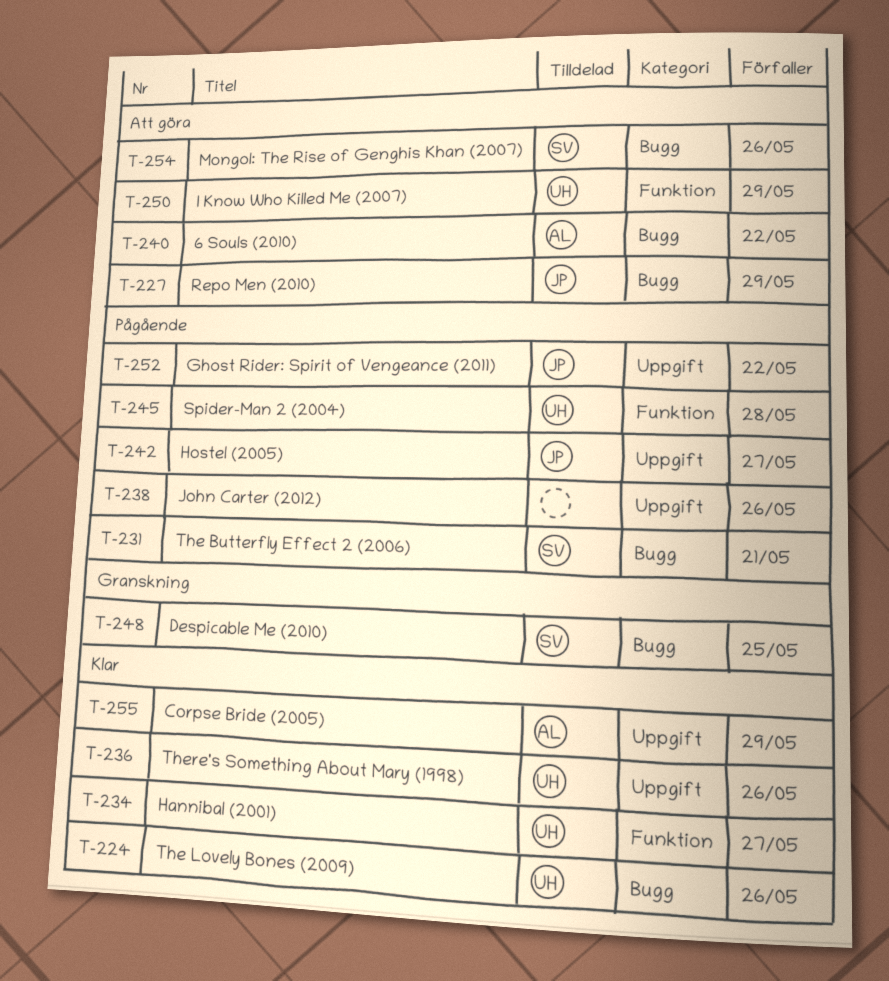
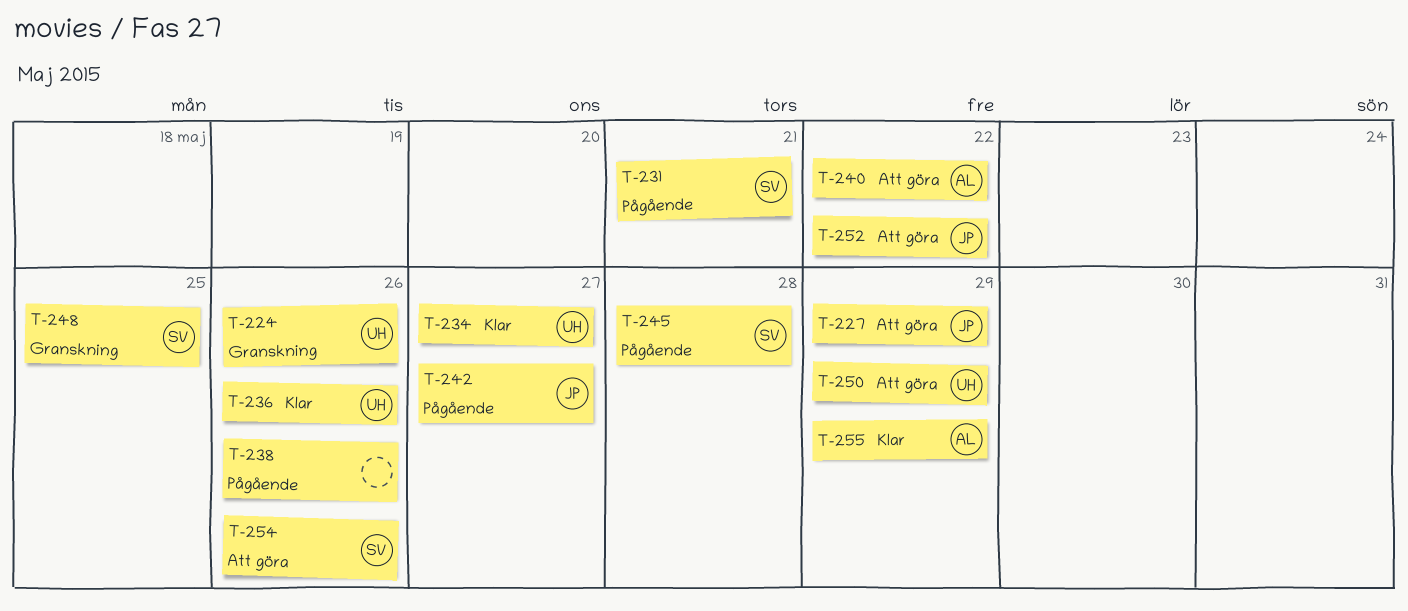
T-224, status: Klar -> Granskning
T-245, owner: UH -> SV
T-252, status: Pågående -> Att göra

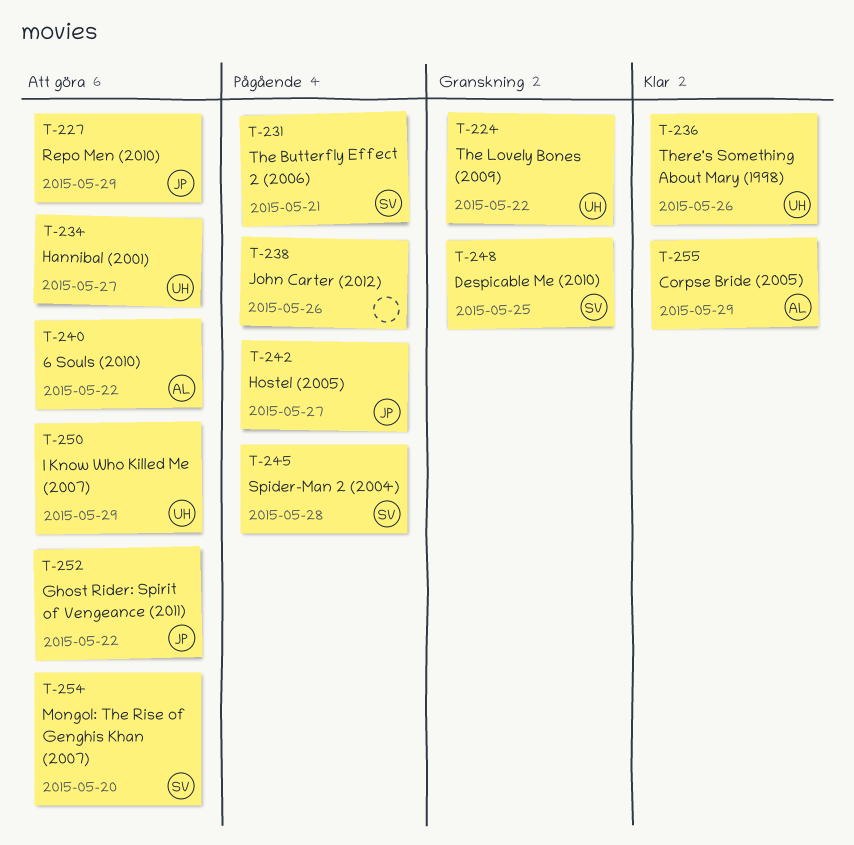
T-224, due: May 26 -> May 22
T-234, status: Klar -> Att göra
T-254, due: May 26 -> May 20

